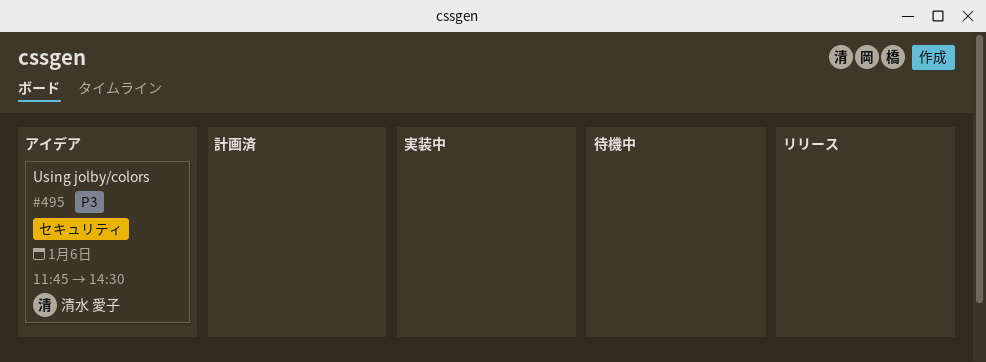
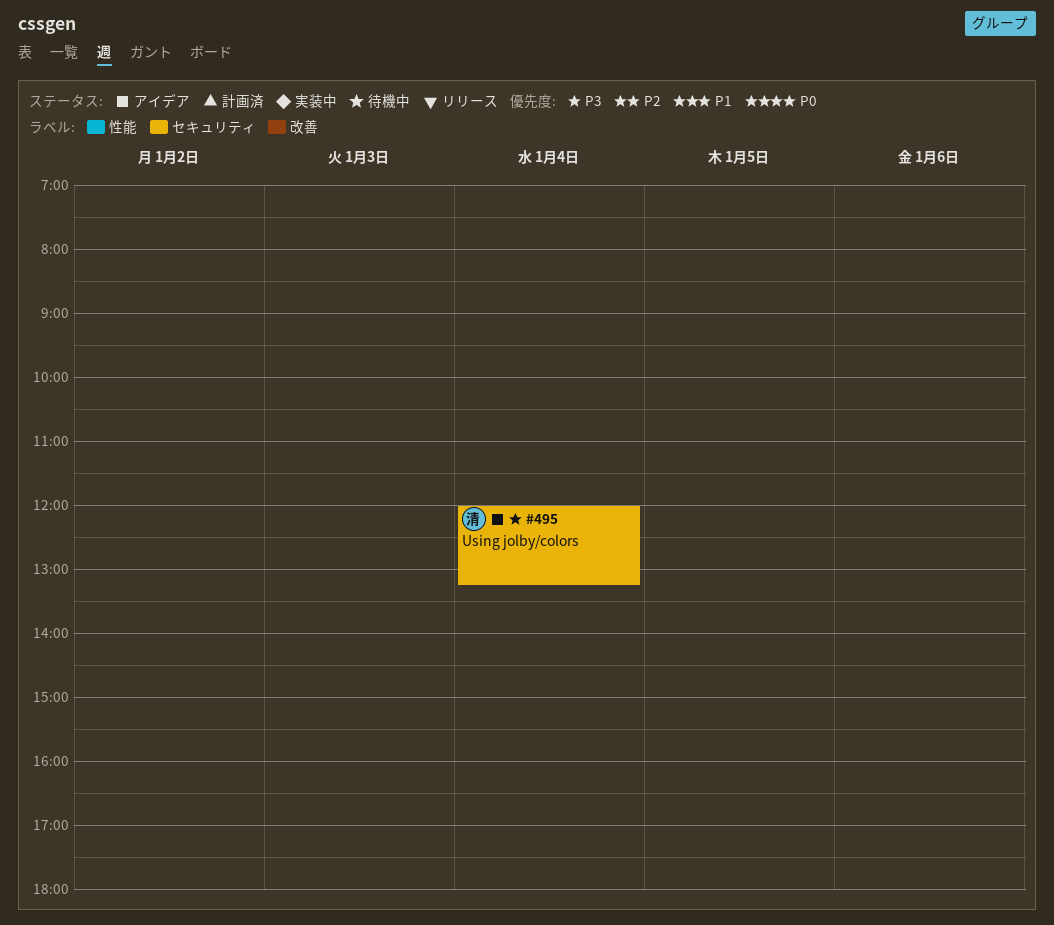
#495, day: Jan 6 -> Jan 4
#495, begins: 11:45 -> 12:00
#495, ends: 14:30 -> 13:15

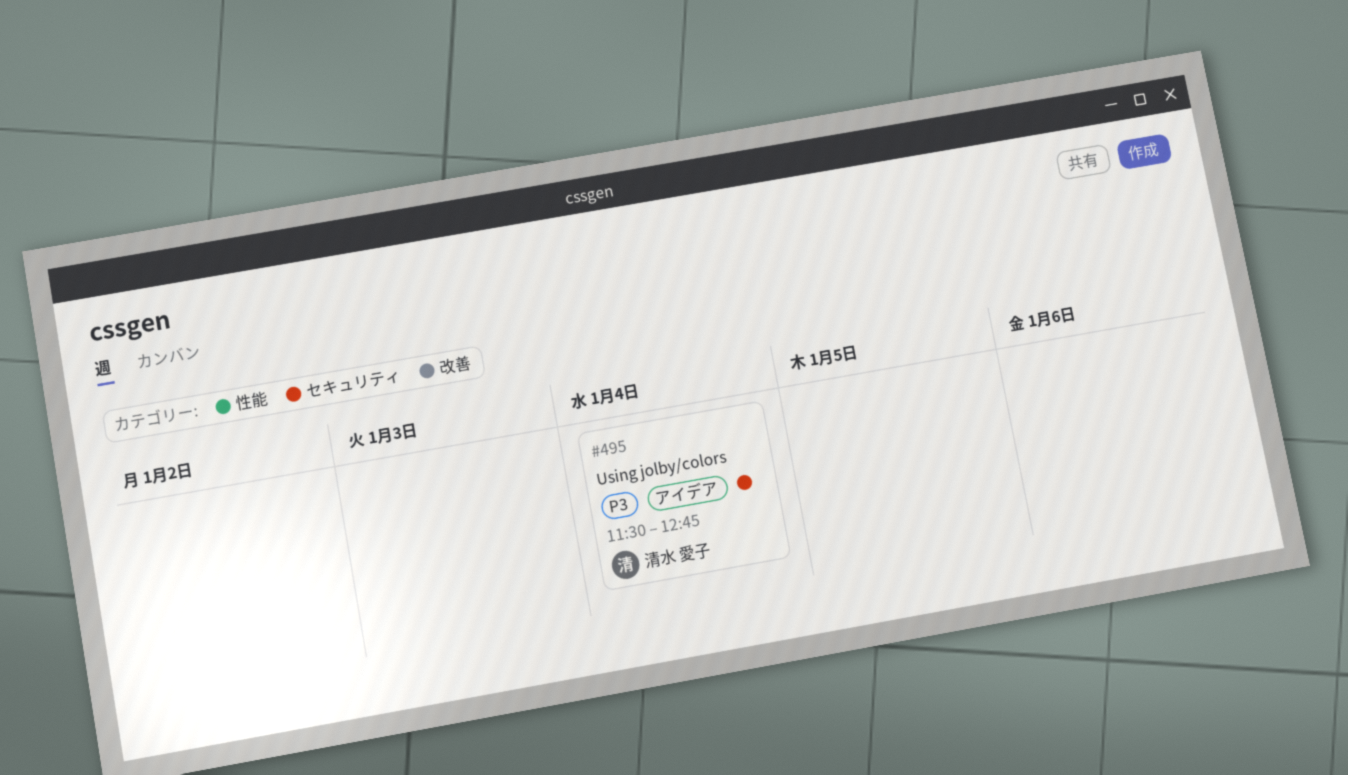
#495, begins: 12:00 -> 11:30
#495, ends: 13:15 -> 12:45

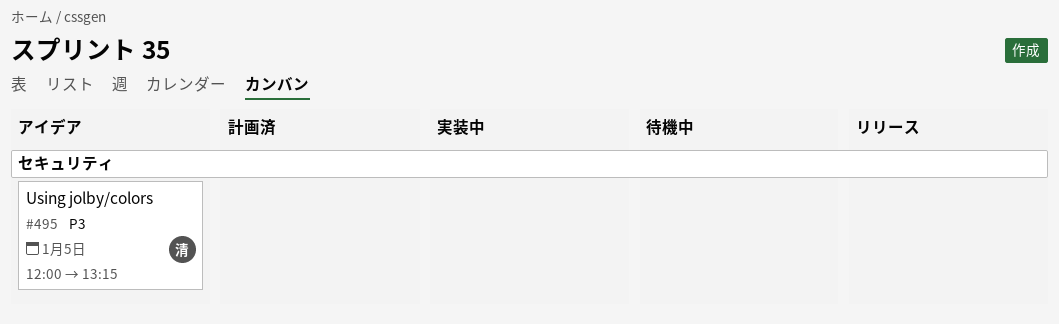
#495, day: Jan 4 -> Jan 5
#495, begins: 11:30 -> 12:00
#495, ends: 12:45 -> 13:15

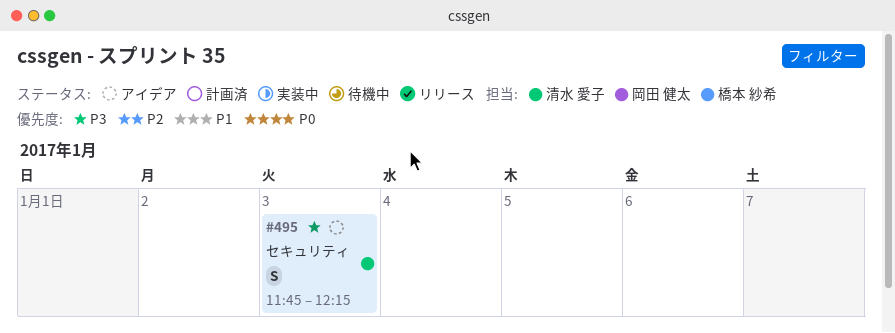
#495, day: Jan 5 -> Jan 3
#495, begins: 12:00 -> 11:45
#495, ends: 13:15 -> 12:15

